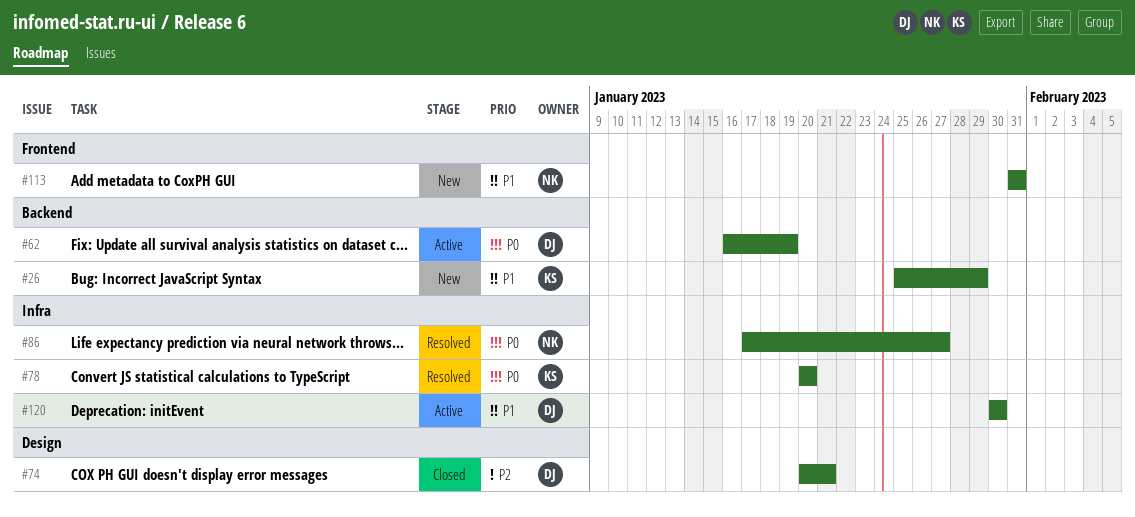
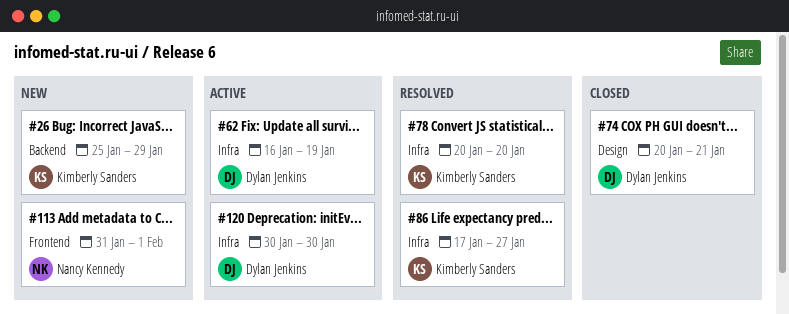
#62, label: Backend -> Infra
#86, owner: Nancy Kennedy -> Kimberly Sanders
#113, due: Jan 31 -> Feb 1

